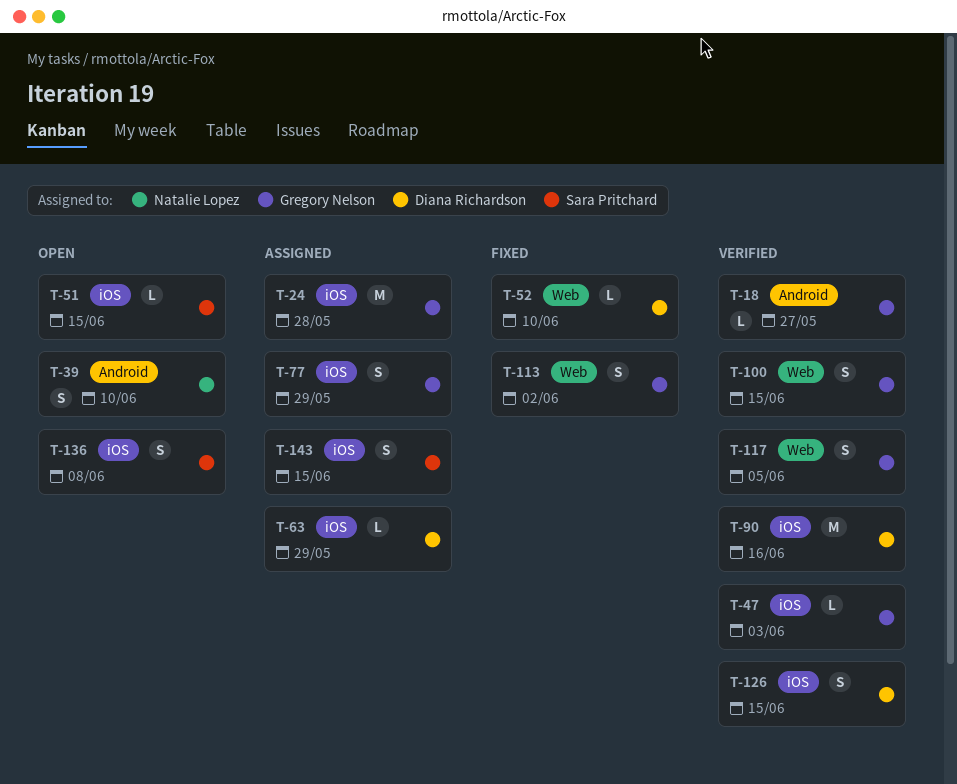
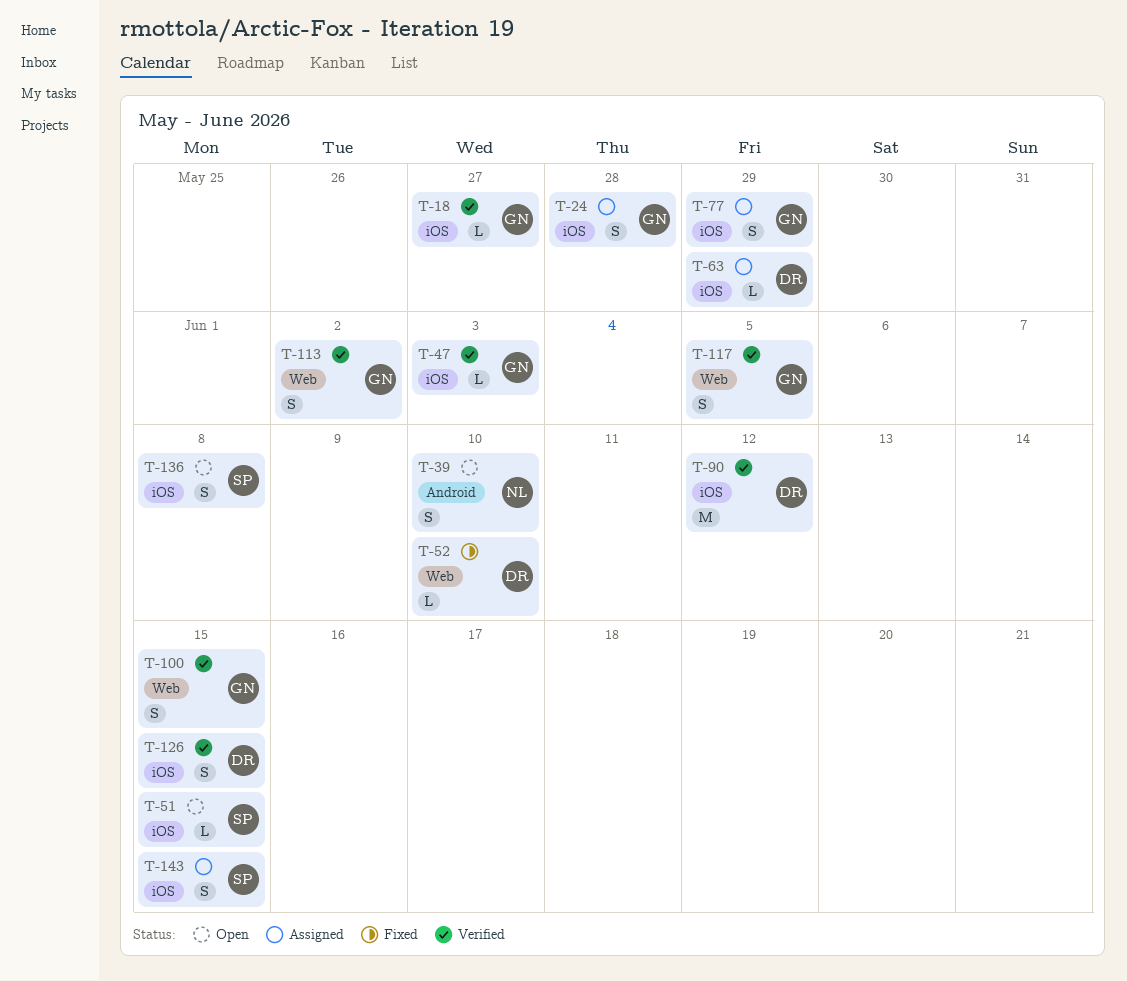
T-18, label: Android -> iOS
T-24, estimate: M -> S
T-90, due: Jun 16 -> Jun 12
T-113, status: Fixed -> Verified

